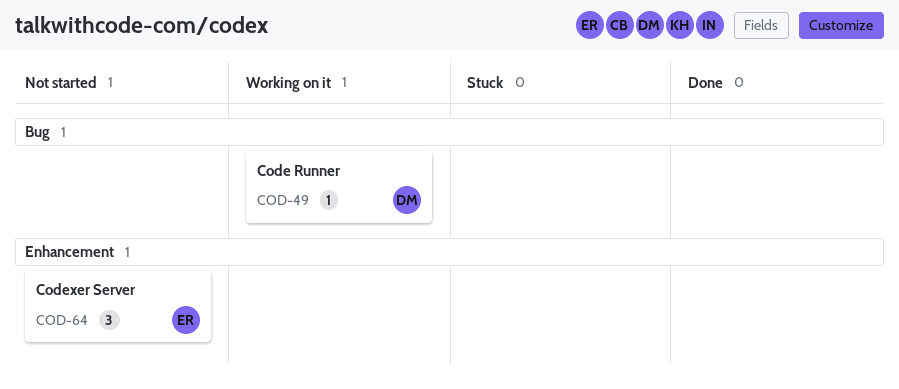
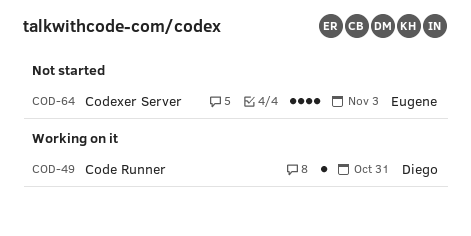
COD-64, estimate: 3 -> 4

